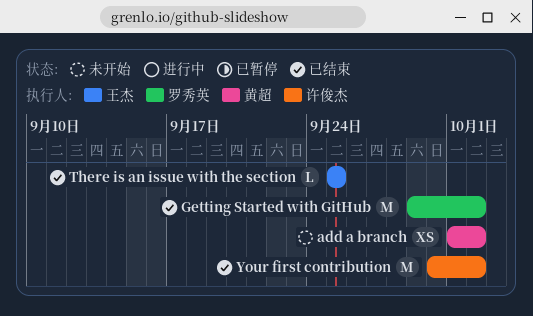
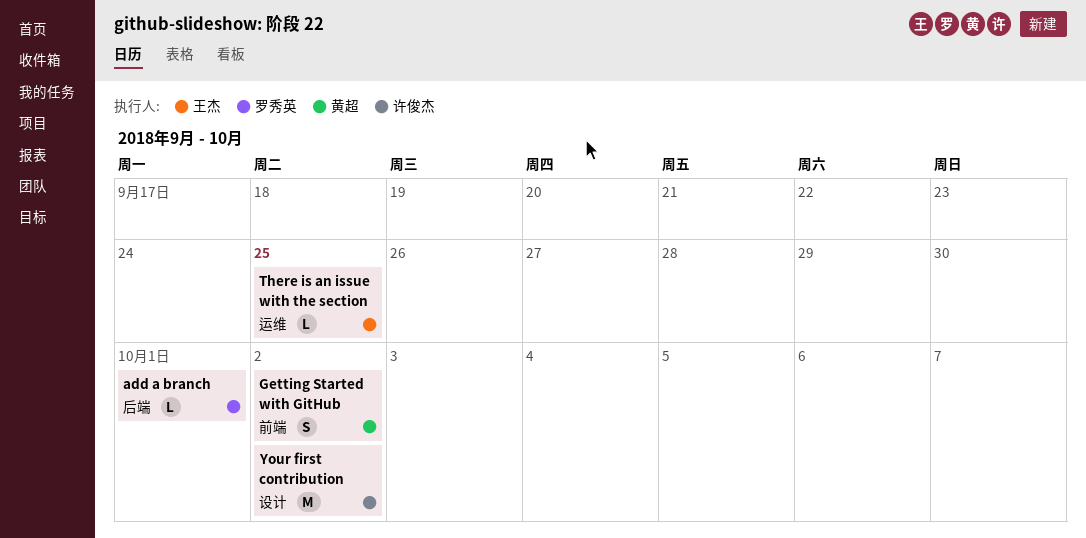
add a branch, owner: 黄超 -> 罗秀英
add a branch, estimate: XS -> L
add a branch, due: Oct 2 -> Oct 1
Getting Started with GitHub, owner: 罗秀英 -> 黄超
Getting Started with GitHub, estimate: M -> S

